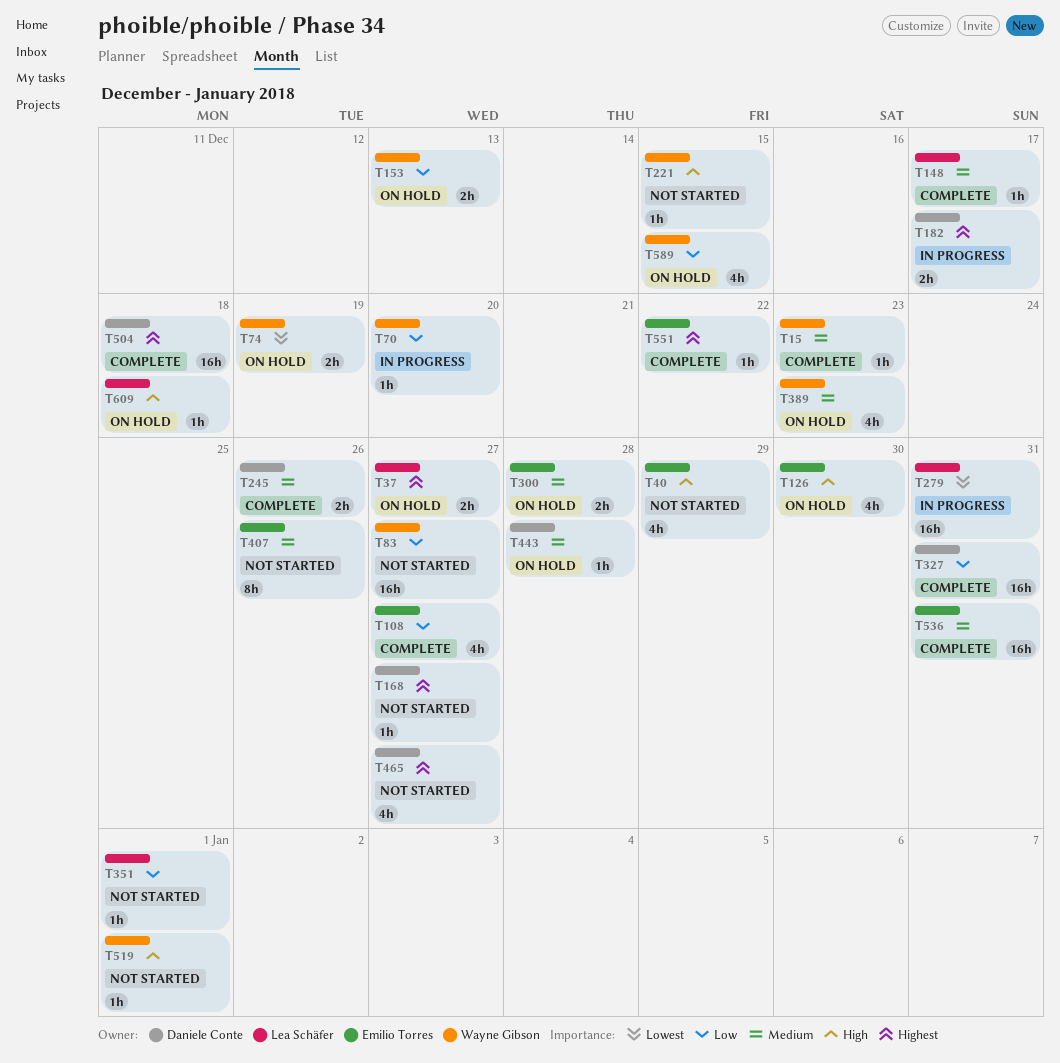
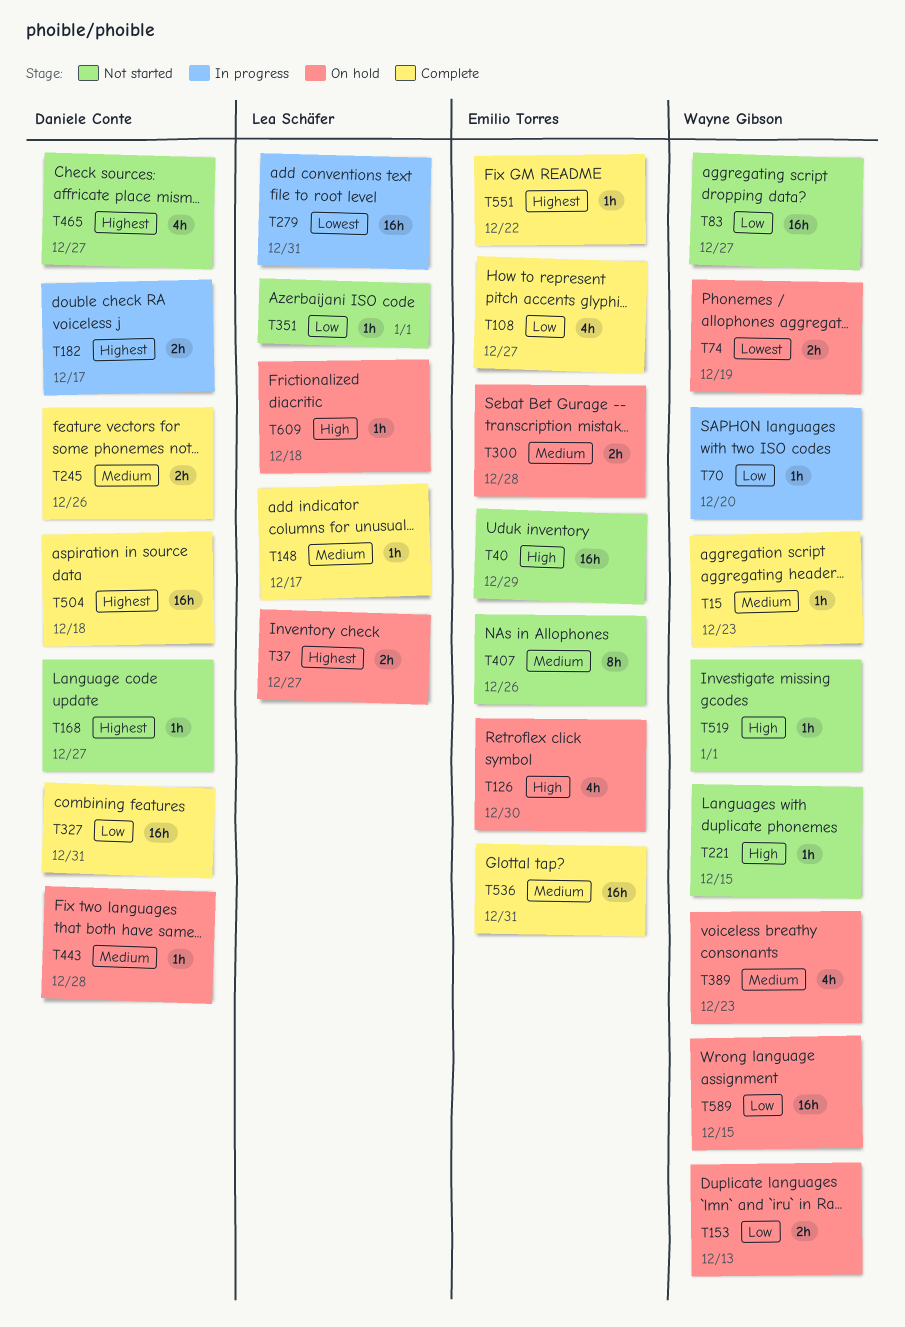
T40, estimate: 4h -> 16h
T589, estimate: 4h -> 16h

